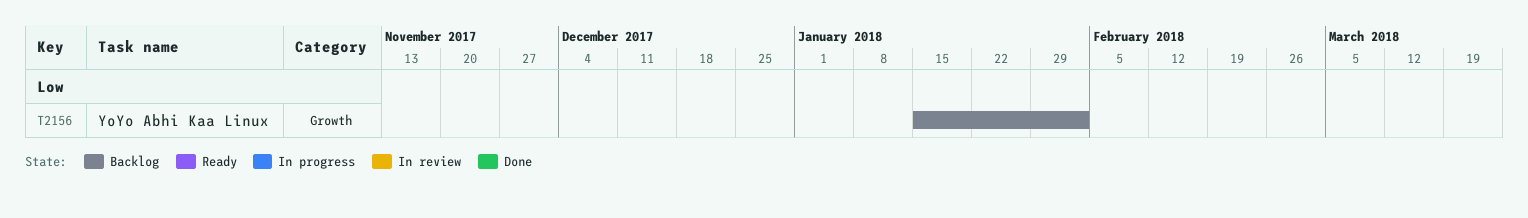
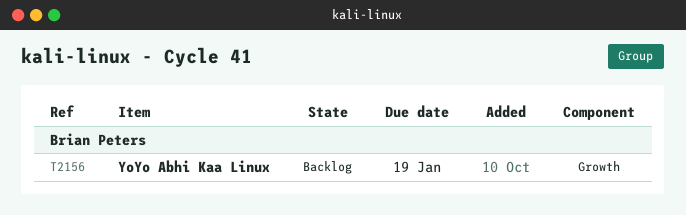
T2156, due: Feb 2 -> Jan 19

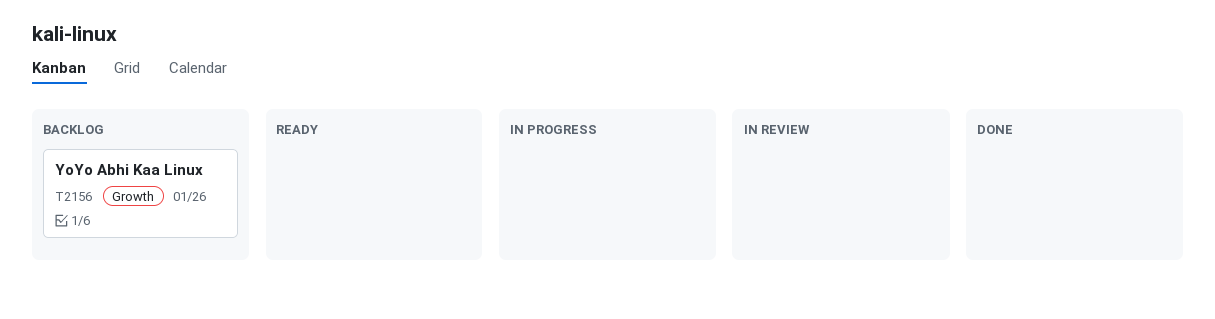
T2156, due: Jan 19 -> Jan 26

